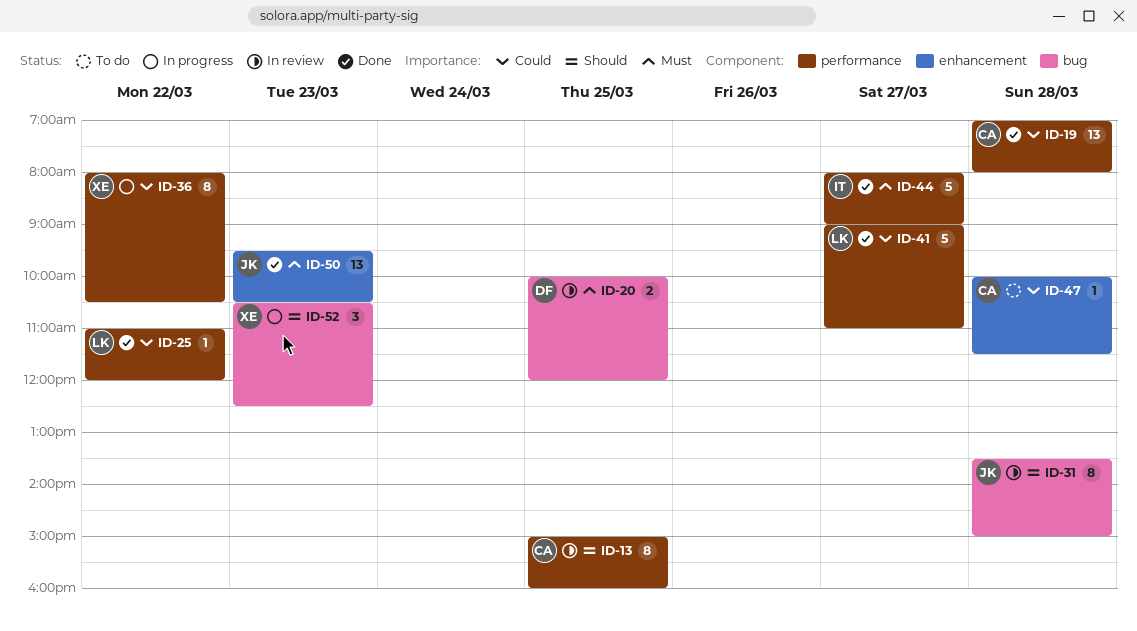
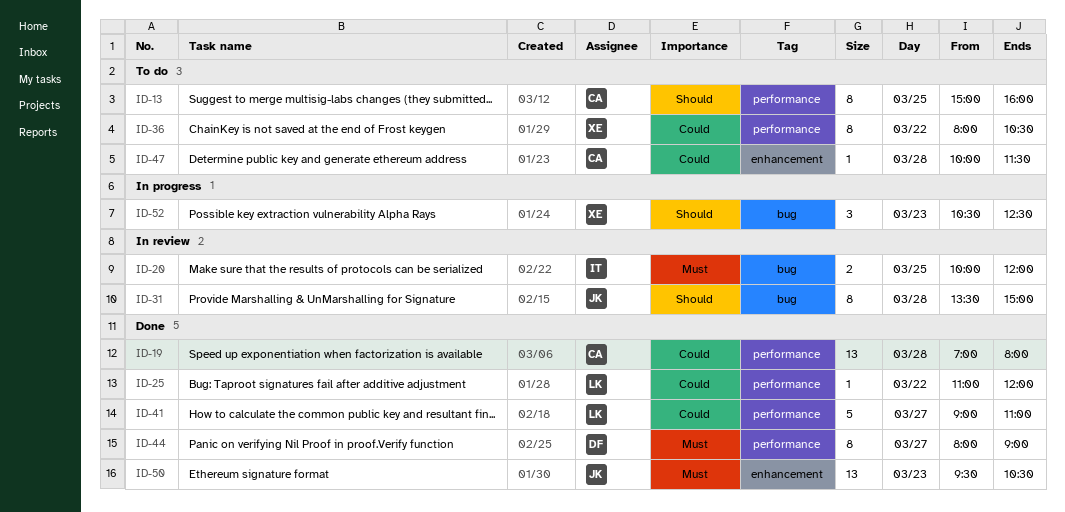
ID-13, status: In review -> To do
ID-20, owner: DF -> IT
ID-36, status: In progress -> To do
ID-44, owner: IT -> DF
ID-44, estimate: 5 -> 8

